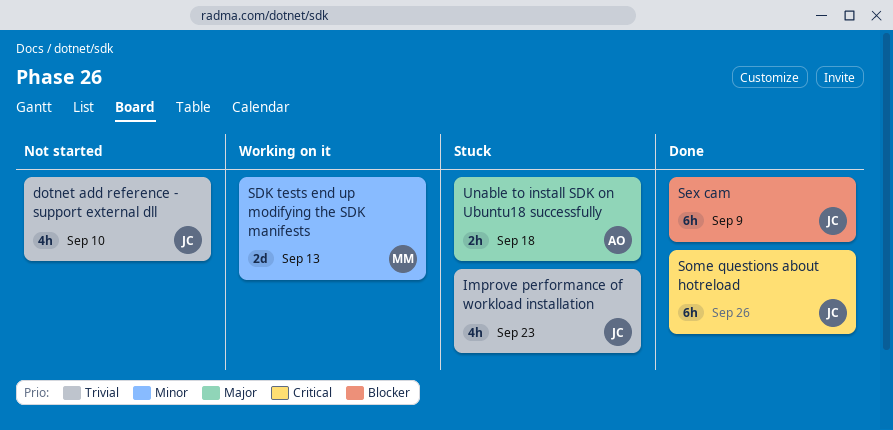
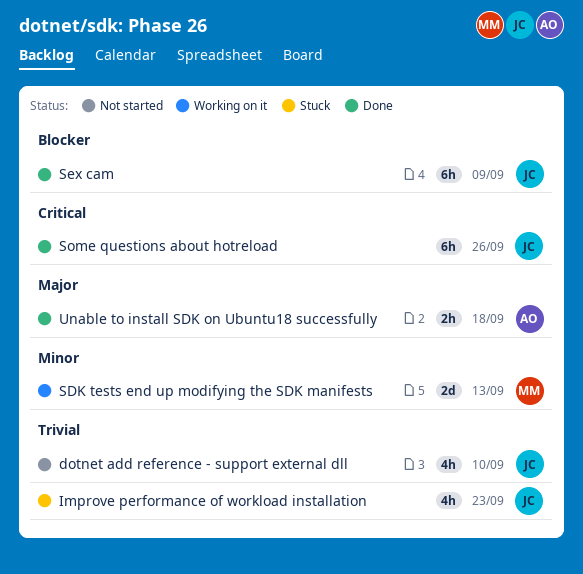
Unable to install SDK on Ubuntu18 successfully, status: Stuck -> Done

